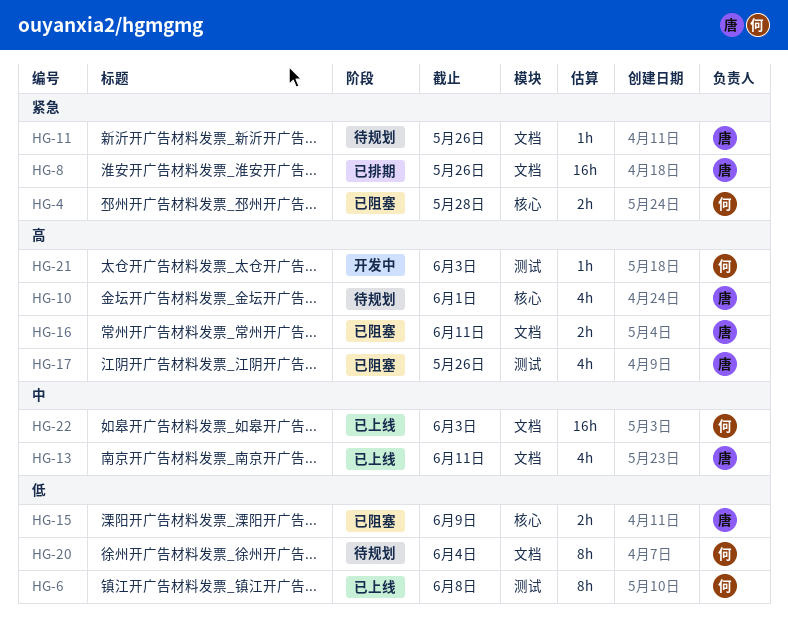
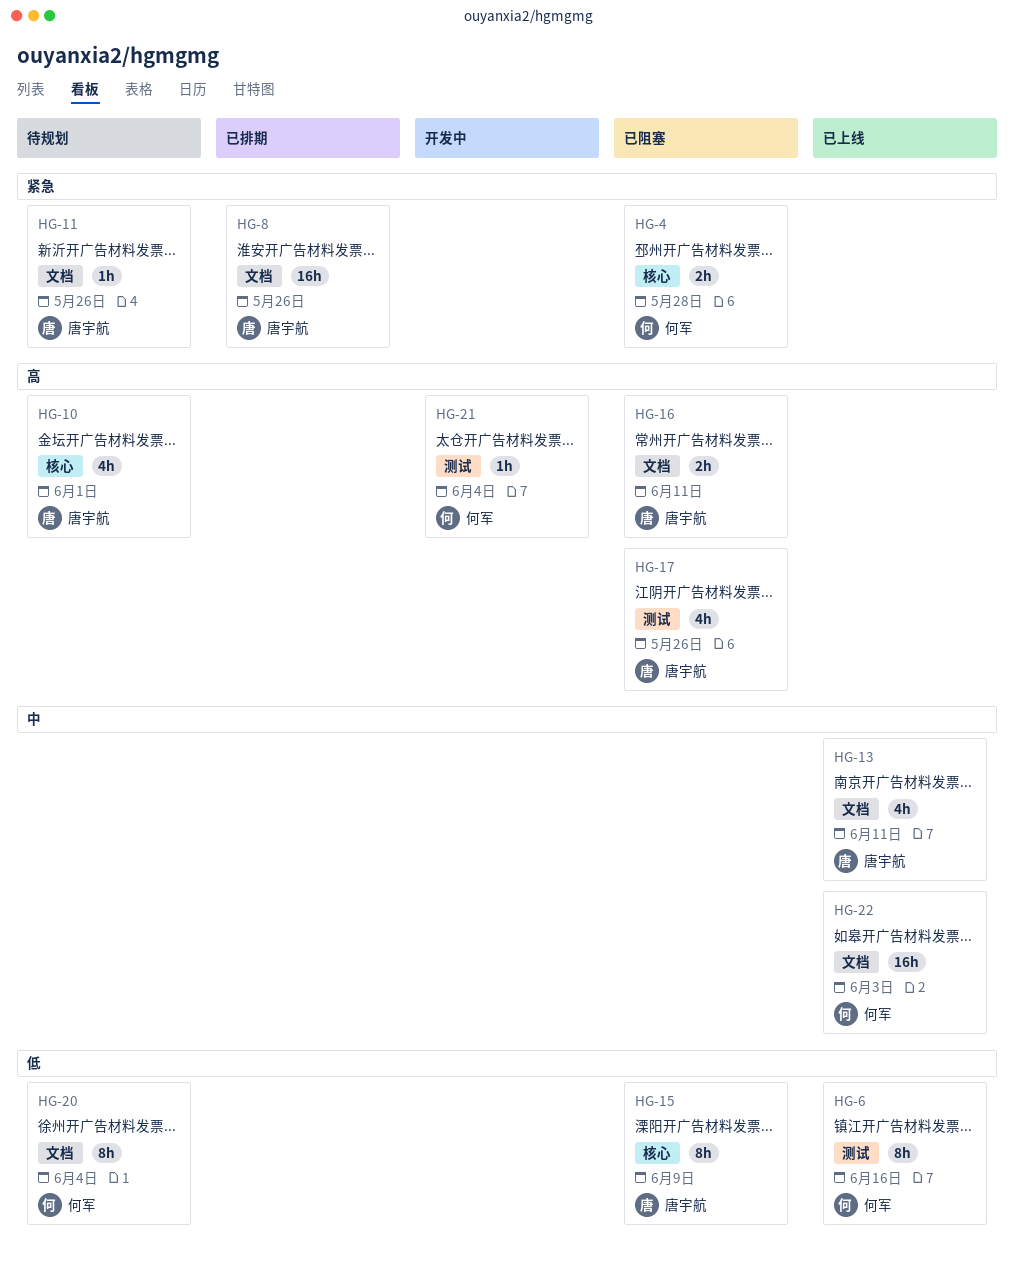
HG-6, due: Jun 8 -> Jun 16
HG-15, estimate: 2h -> 8h
HG-21, due: Jun 3 -> Jun 4

